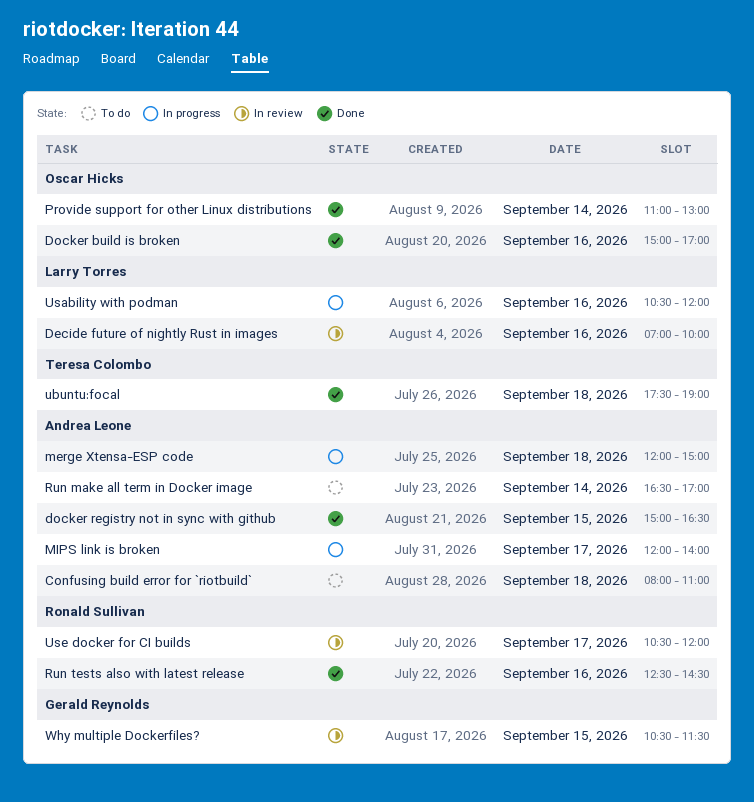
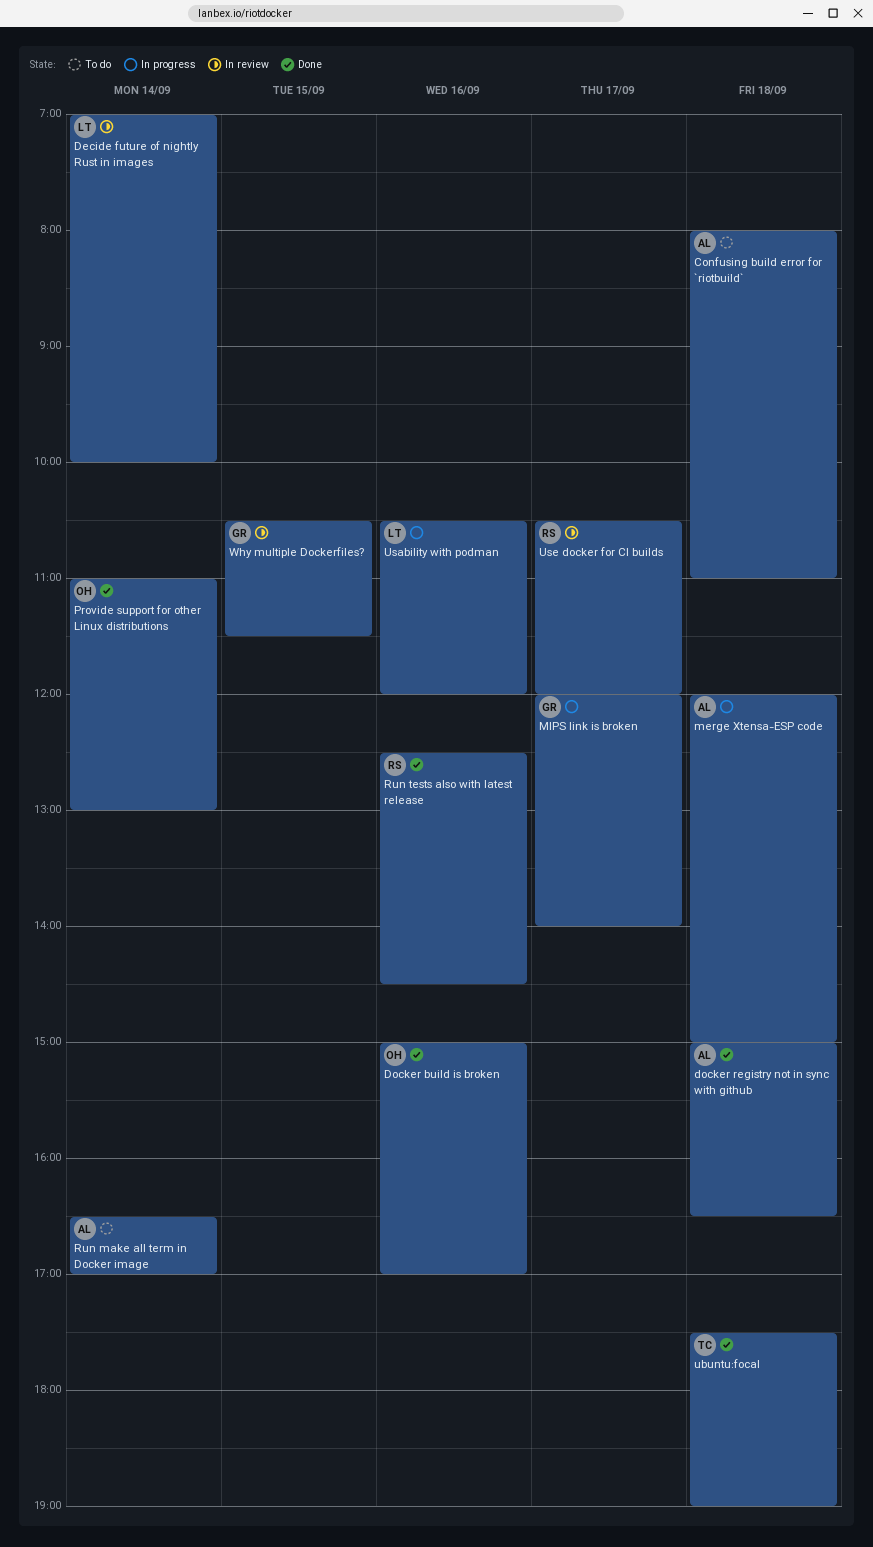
Decide future of nightly Rust in images, day: Sep 16 -> Sep 14
docker registry not in sync with github, day: Sep 15 -> Sep 18
MIPS link is broken, owner: Andrea Leone -> Gerald Reynolds

